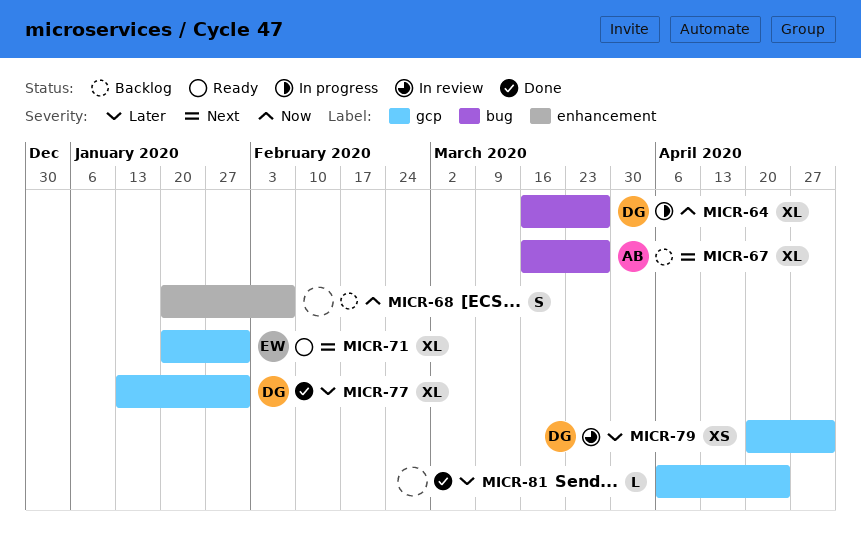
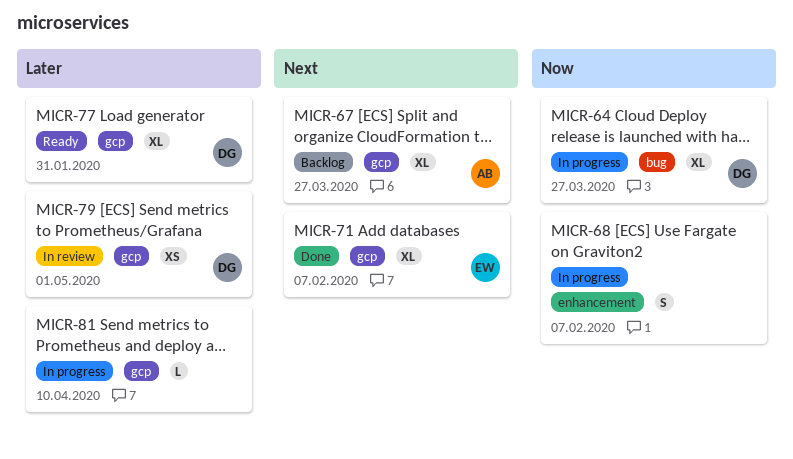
MICR-67, label: bug -> gcp
MICR-68, status: Backlog -> In progress
MICR-71, status: Ready -> Done
MICR-71, due: Jan 31 -> Feb 7
MICR-77, status: Done -> Ready
MICR-81, status: Done -> In progress
MICR-81, due: Apr 24 -> Apr 10

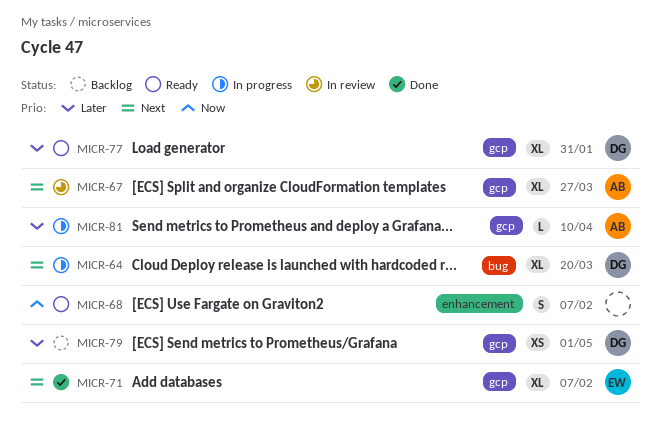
MICR-64, priority: Now -> Next
MICR-64, due: Mar 27 -> Mar 20
MICR-67, status: Backlog -> In review
MICR-68, status: In progress -> Ready
MICR-79, status: In review -> Backlog
MICR-81, owner: none -> AB

